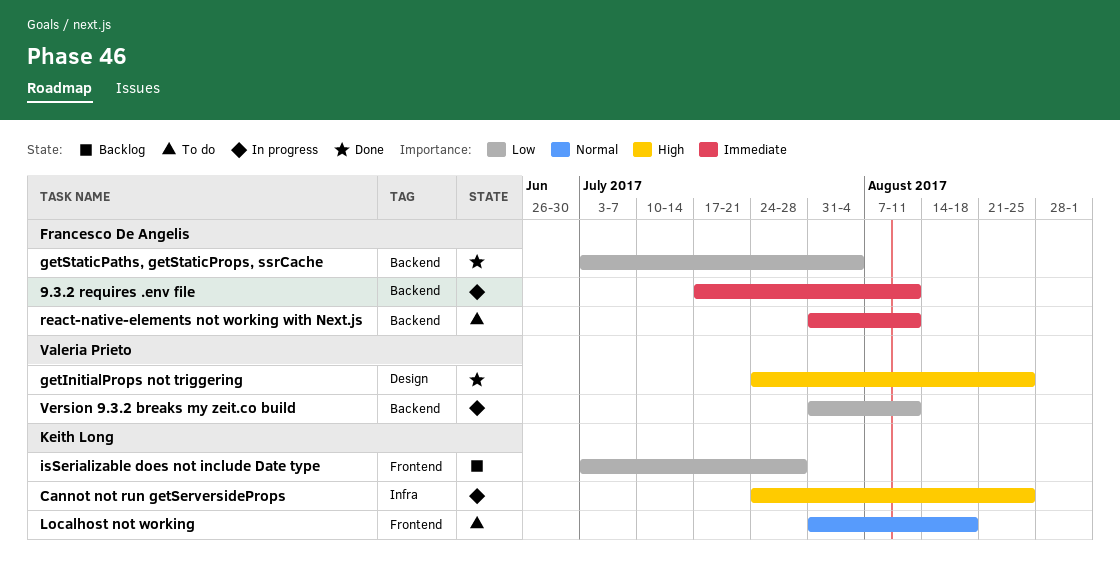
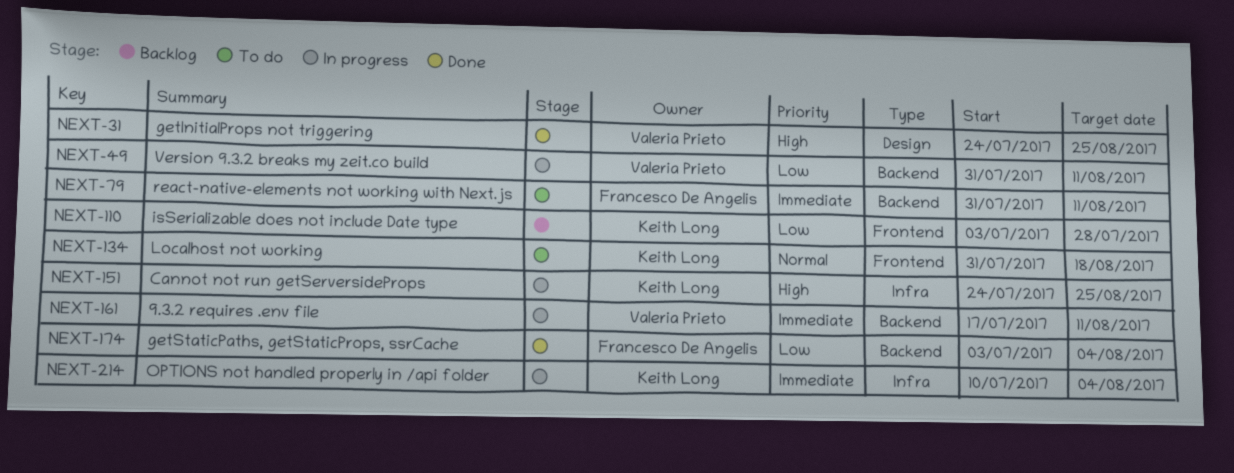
9.3.2 requires .env file, owner: Francesco De Angelis -> Valeria Prieto
OPTIONS not handled properly in /api folder: none -> present

